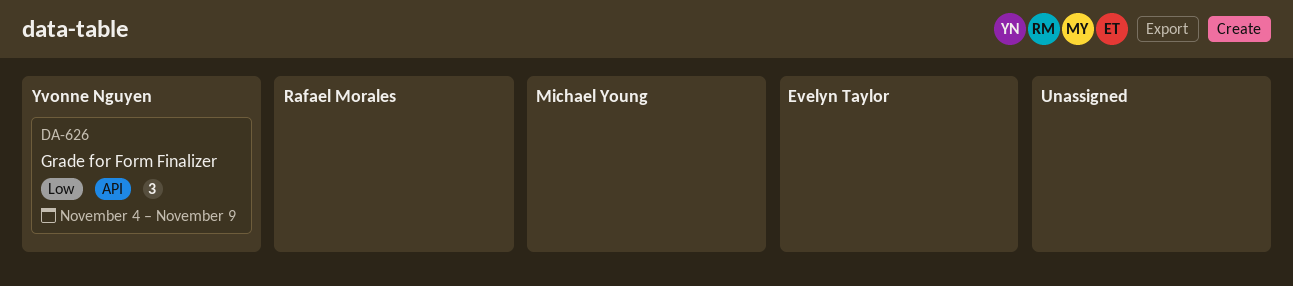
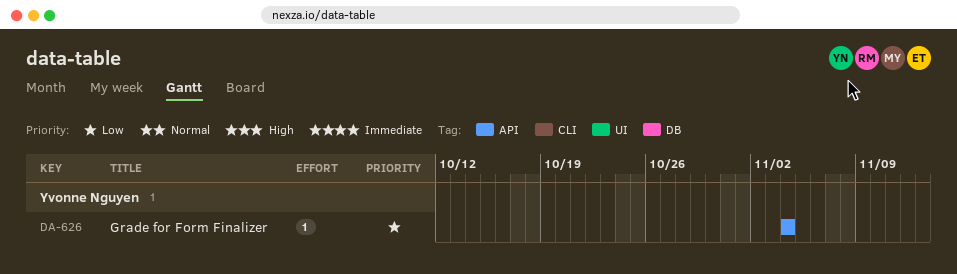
DA-626, estimate: 3 -> 1
DA-626, due: Nov 9 -> Nov 4

